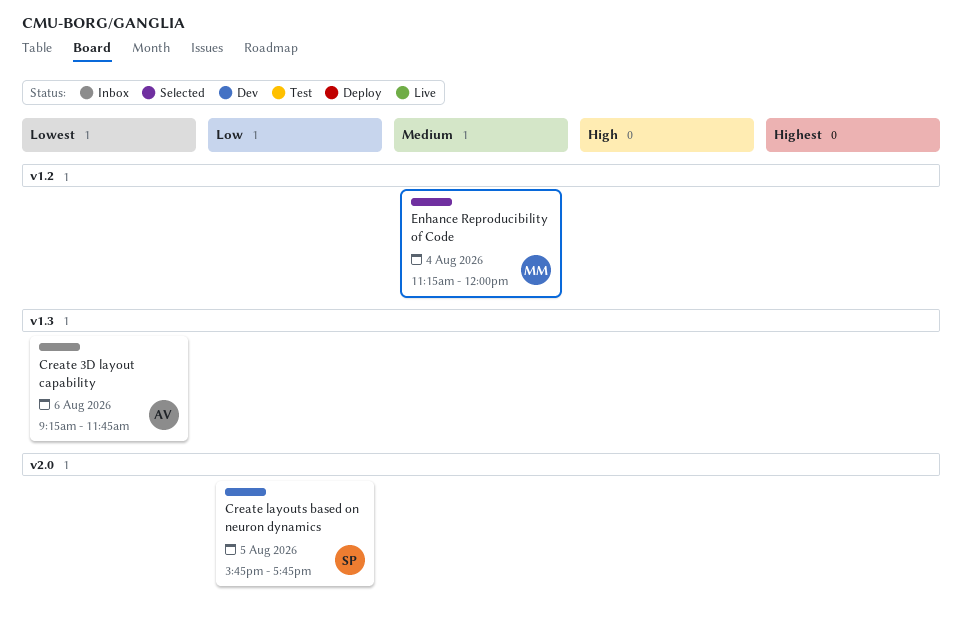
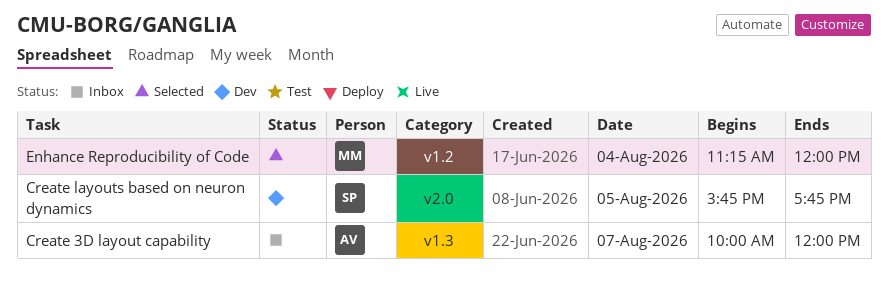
Create 3D layout capability, day: Aug 6 -> Aug 7
Create 3D layout capability, begins: 09:15 -> 10:00
Create 3D layout capability, ends: 11:45 -> 12:00

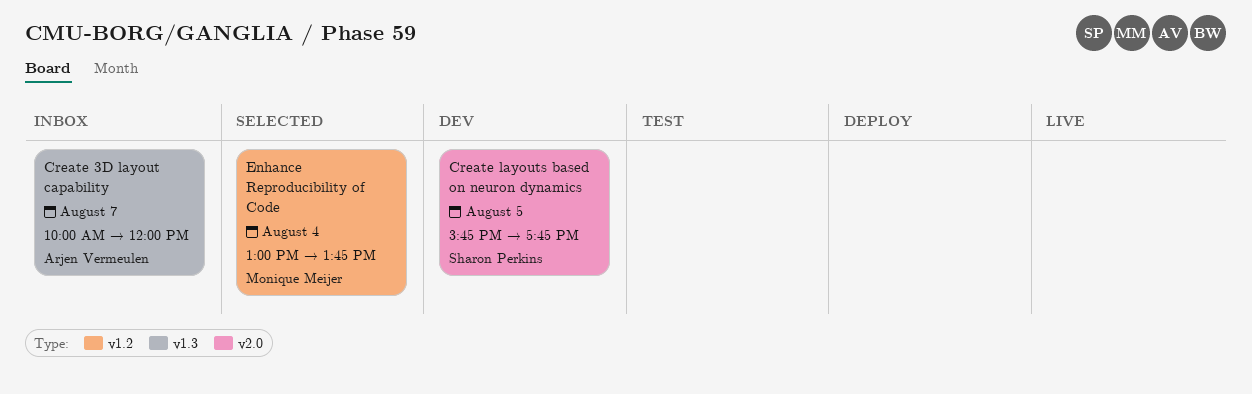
Enhance Reproducibility of Code, begins: 11:15 -> 13:00
Enhance Reproducibility of Code, ends: 12:00 -> 13:45

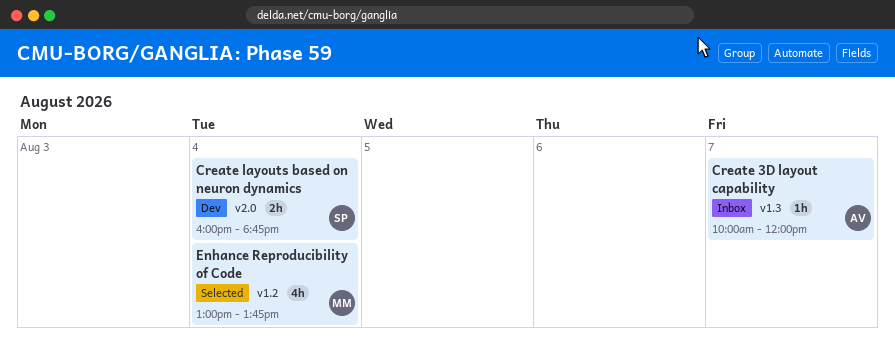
Create layouts based on neuron dynamics, day: Aug 5 -> Aug 4
Create layouts based on neuron dynamics, begins: 15:45 -> 16:00
Create layouts based on neuron dynamics, ends: 17:45 -> 18:45

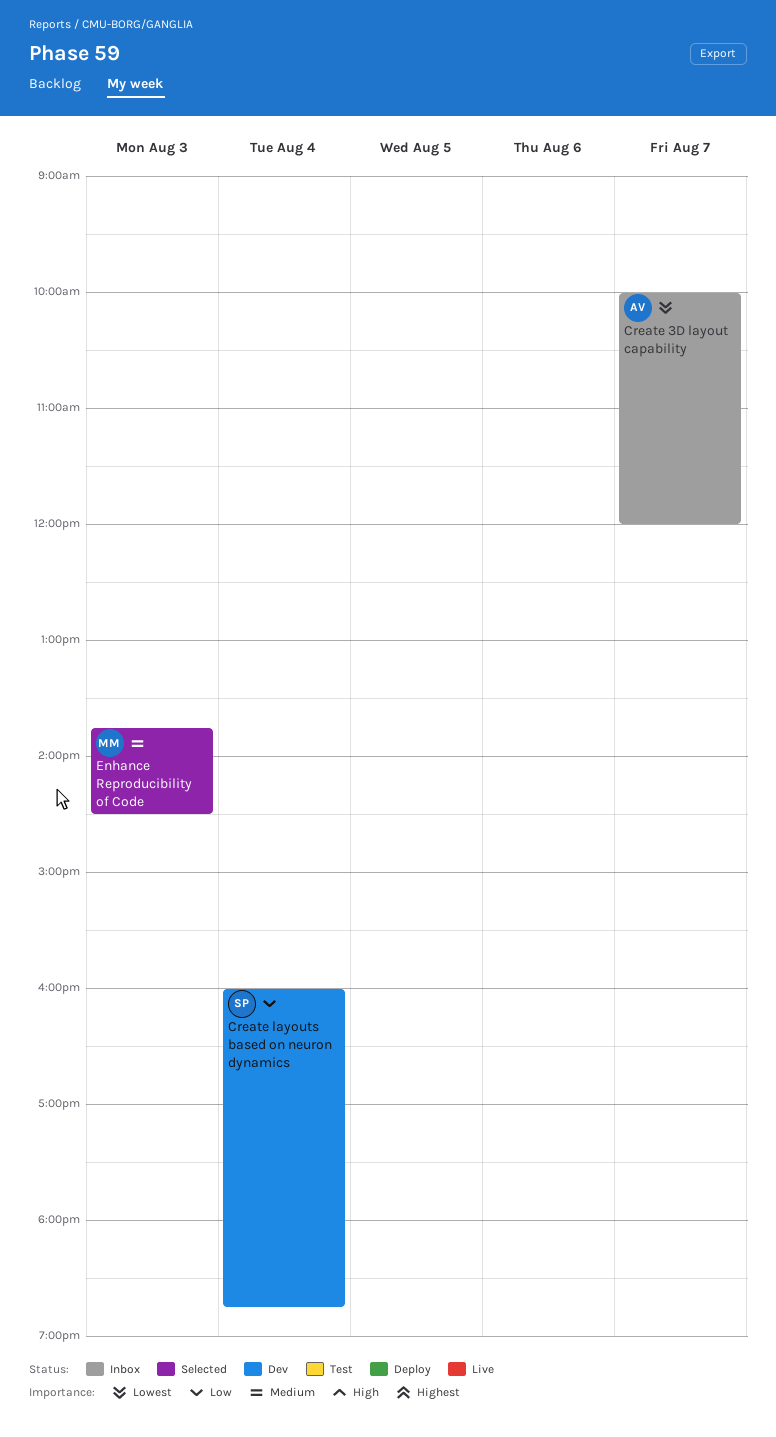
Enhance Reproducibility of Code, day: Aug 4 -> Aug 3
Enhance Reproducibility of Code, begins: 13:00 -> 13:45
Enhance Reproducibility of Code, ends: 13:45 -> 14:30

